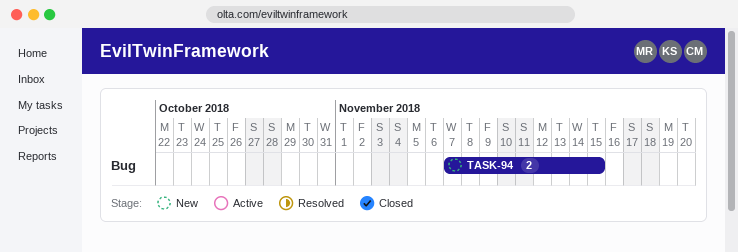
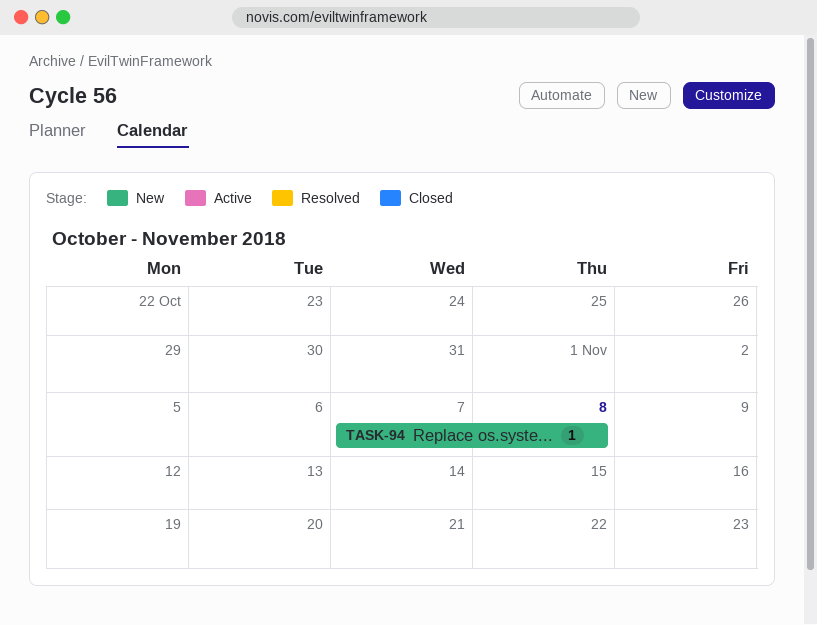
TASK-94, estimate: 2 -> 1
TASK-94, due: Nov 15 -> Nov 8

